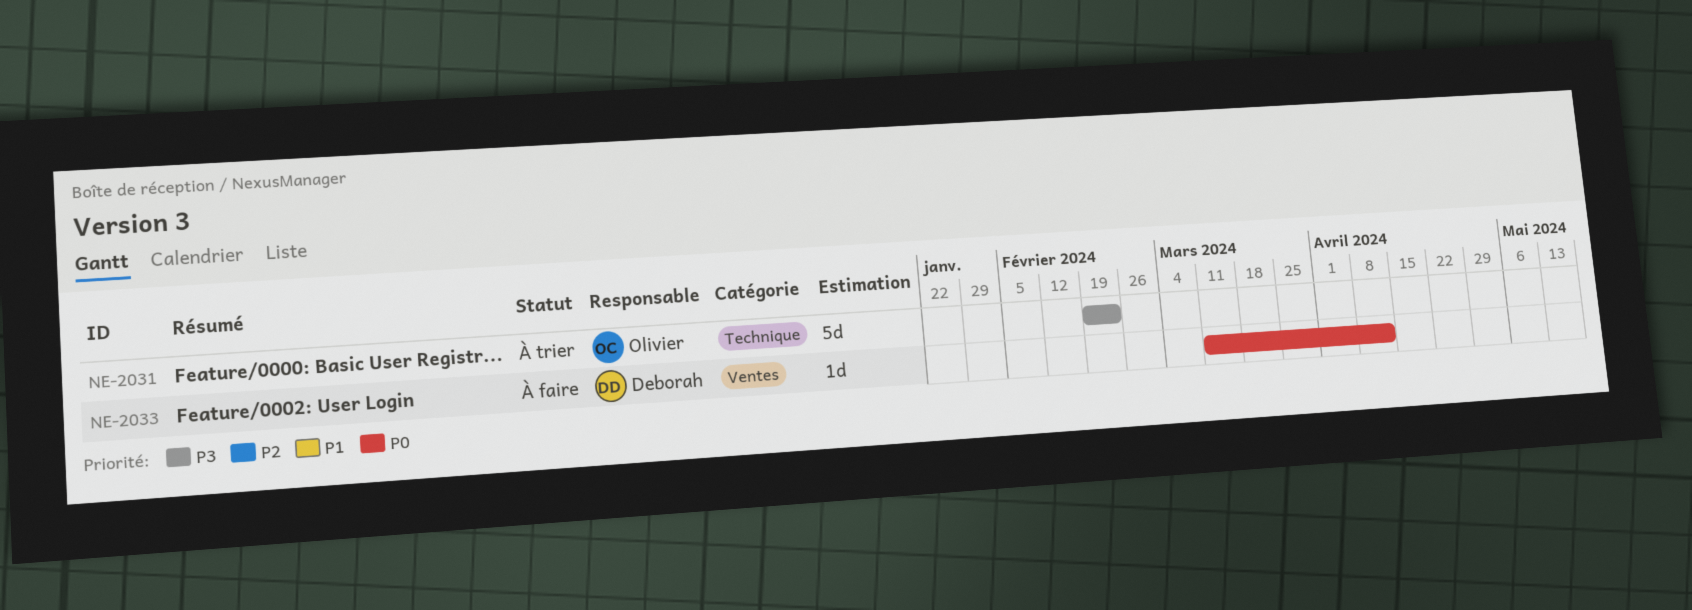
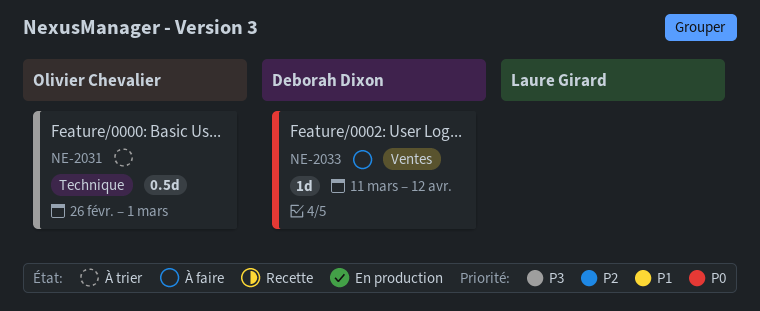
NE-2031, estimate: 5d -> 0.5d
NE-2031, start: Feb 19 -> Feb 26
NE-2031, due: Feb 23 -> Mar 1

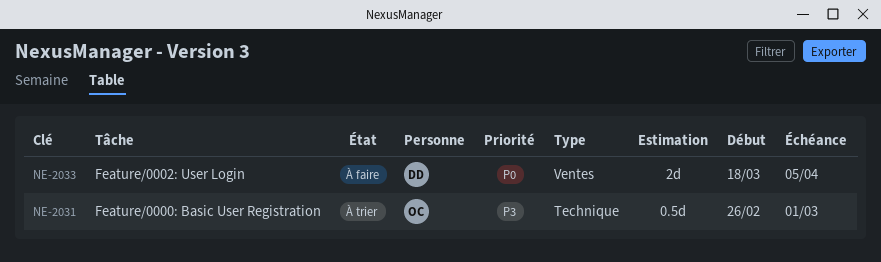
NE-2033, estimate: 1d -> 2d
NE-2033, start: Mar 11 -> Mar 18
NE-2033, due: Apr 12 -> Apr 5

